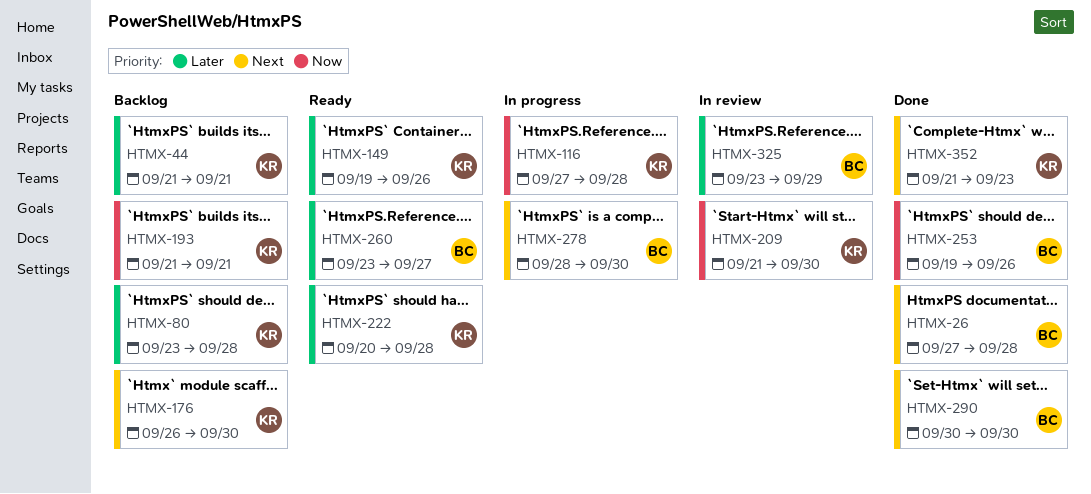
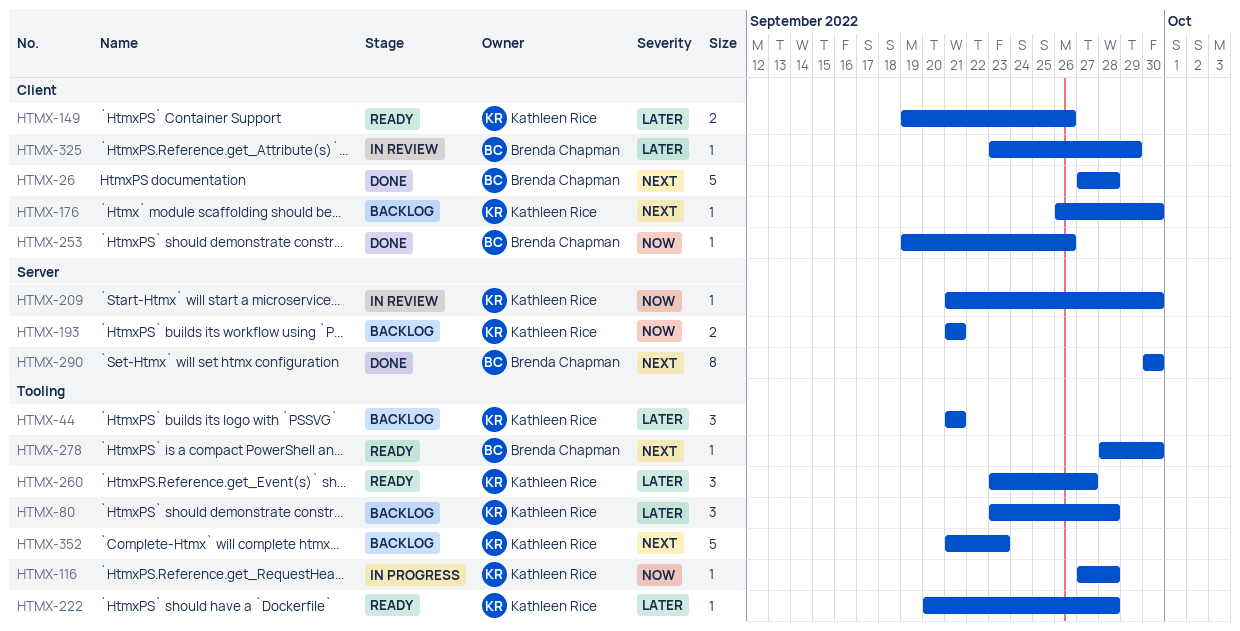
HTMX-260, owner: Brenda Chapman -> Kathleen Rice
HTMX-278, status: In progress -> Ready
HTMX-352, status: Done -> Backlog

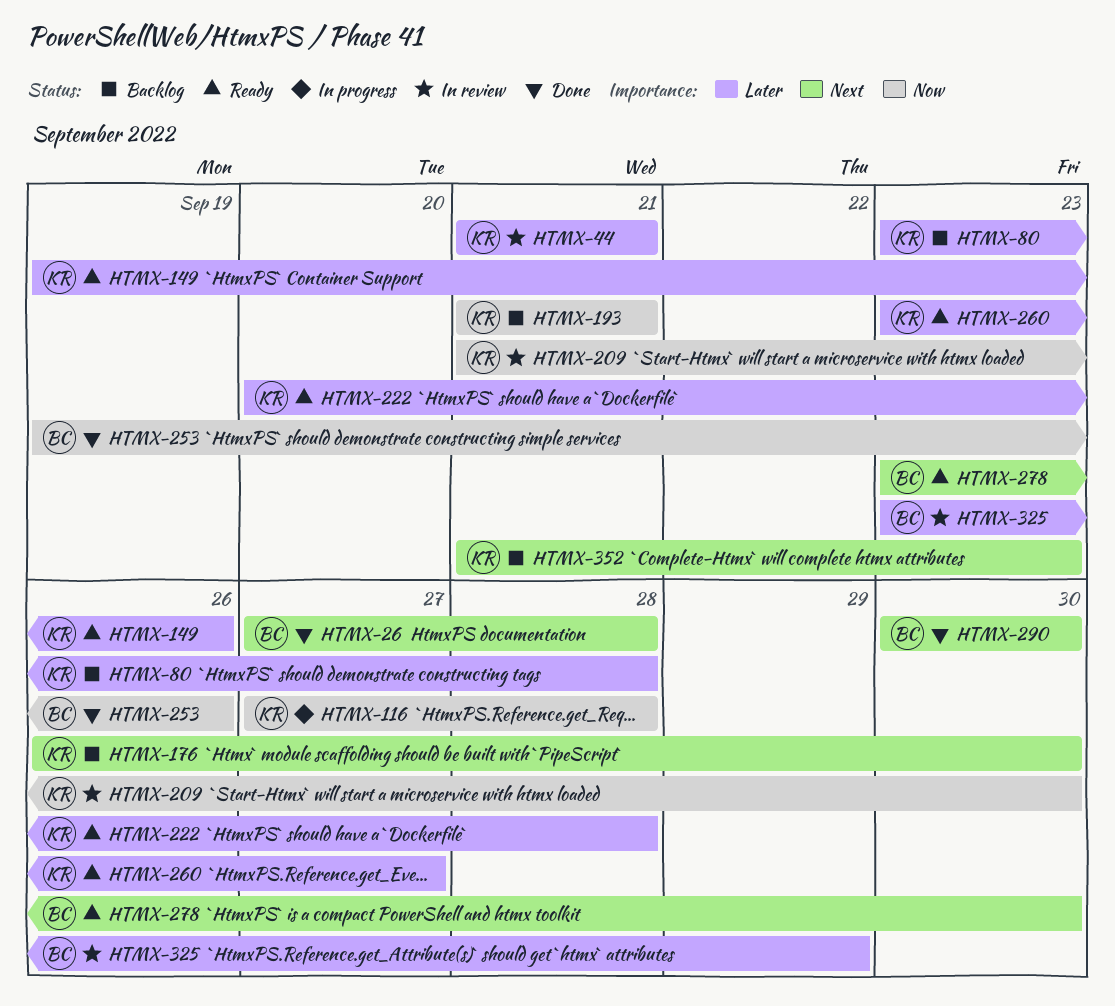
HTMX-44, status: Backlog -> In review
HTMX-278, start: Sep 28 -> Sep 23

